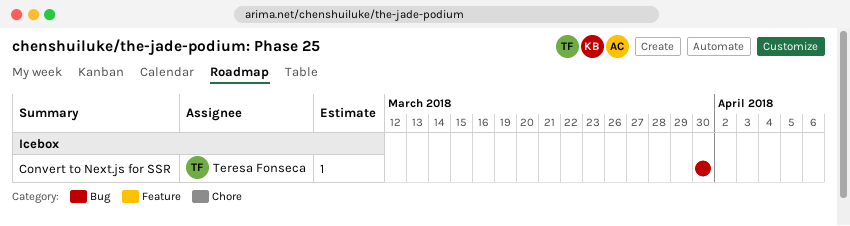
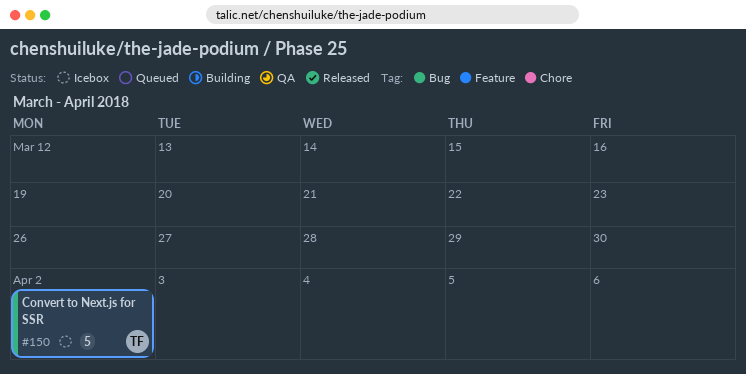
Convert to Next.js for SSR, estimate: 1 -> 5
Convert to Next.js for SSR, due: Mar 30 -> Apr 2

